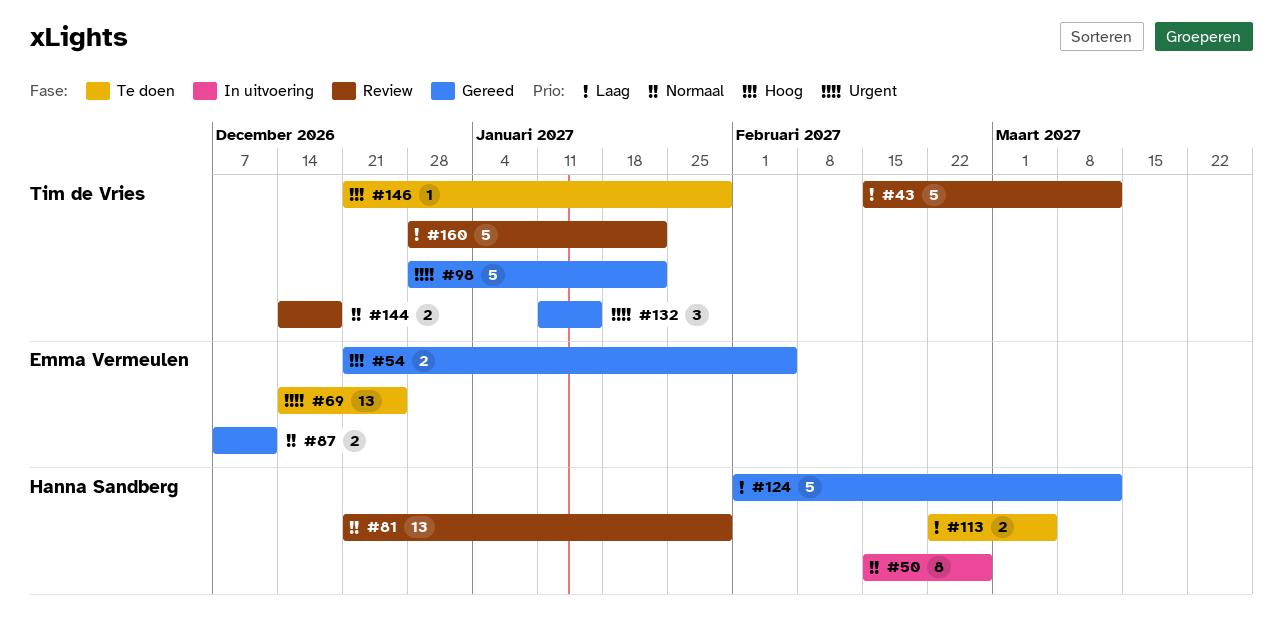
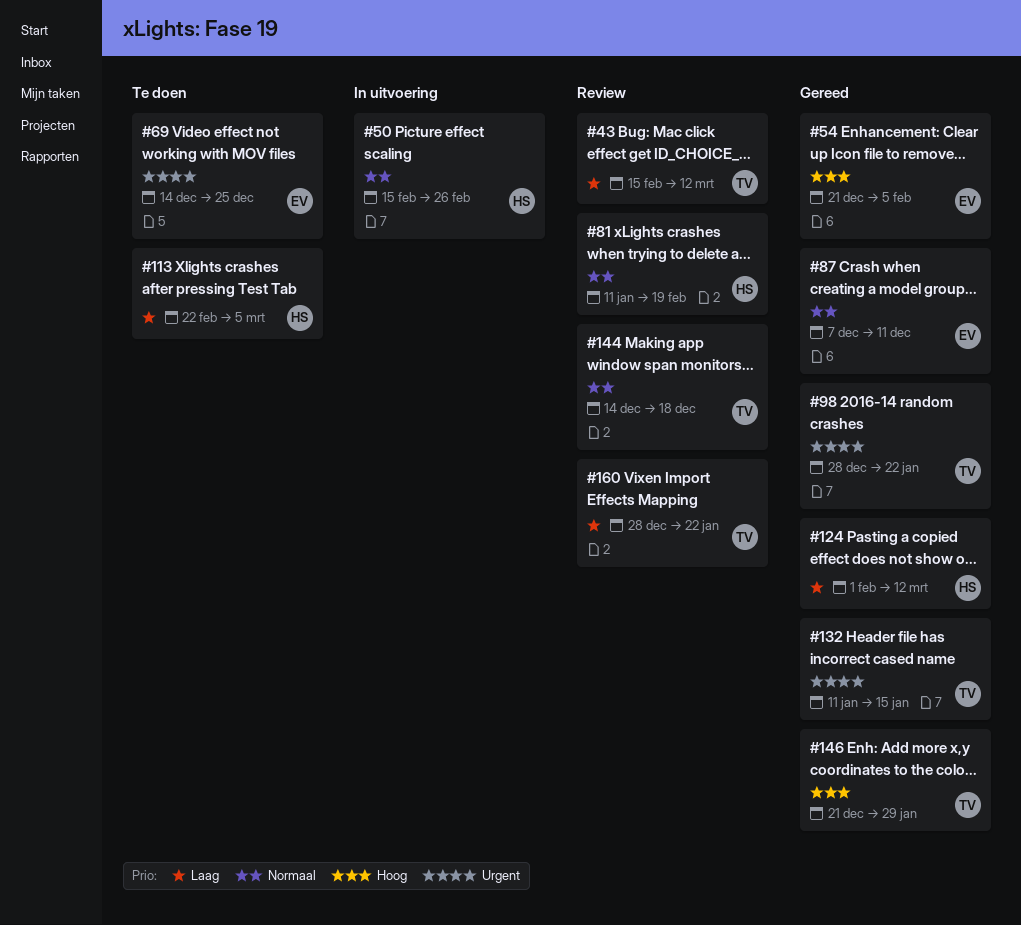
#81, start: Dec 21 -> Jan 11
#81, due: Jan 29 -> Feb 19
#146, status: Te doen -> Gereed

